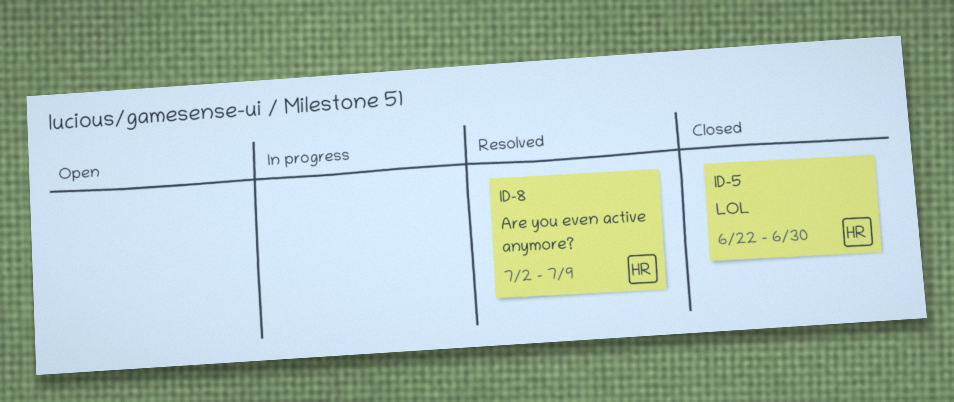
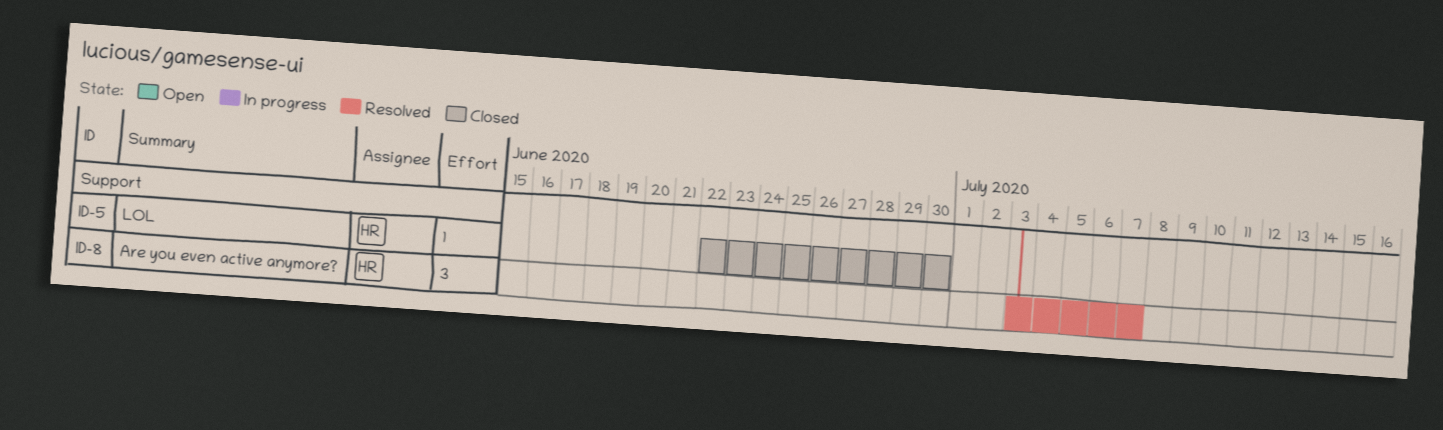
ID-8, start: Jul 2 -> Jul 3
ID-8, due: Jul 9 -> Jul 7

